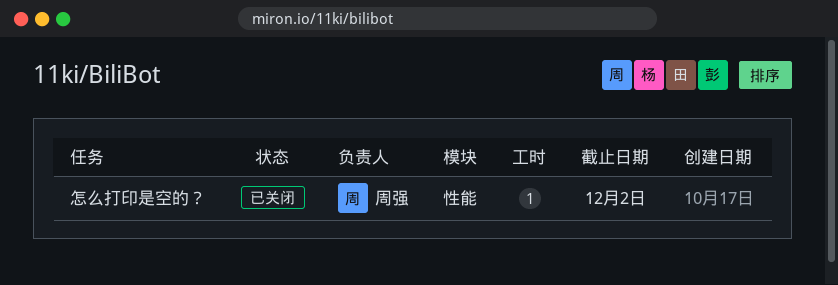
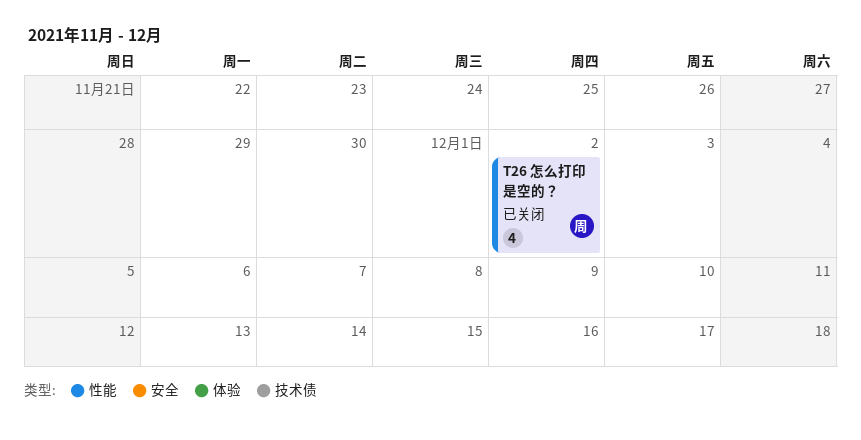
怎么打印是空的？, estimate: 1 -> 4

